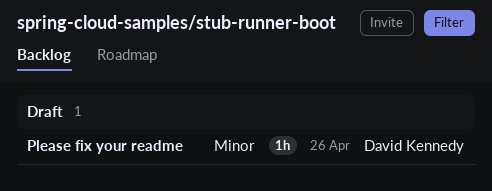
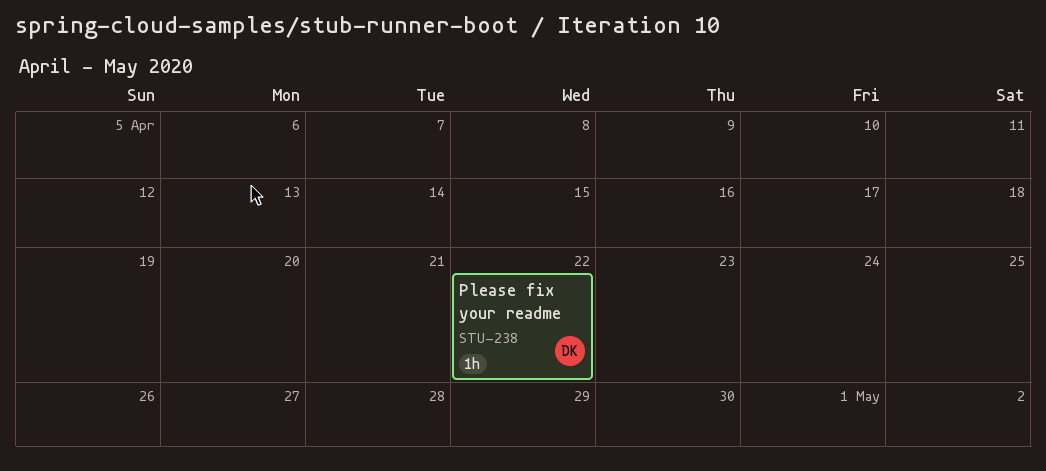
Please fix your readme, due: Apr 26 -> Apr 22

